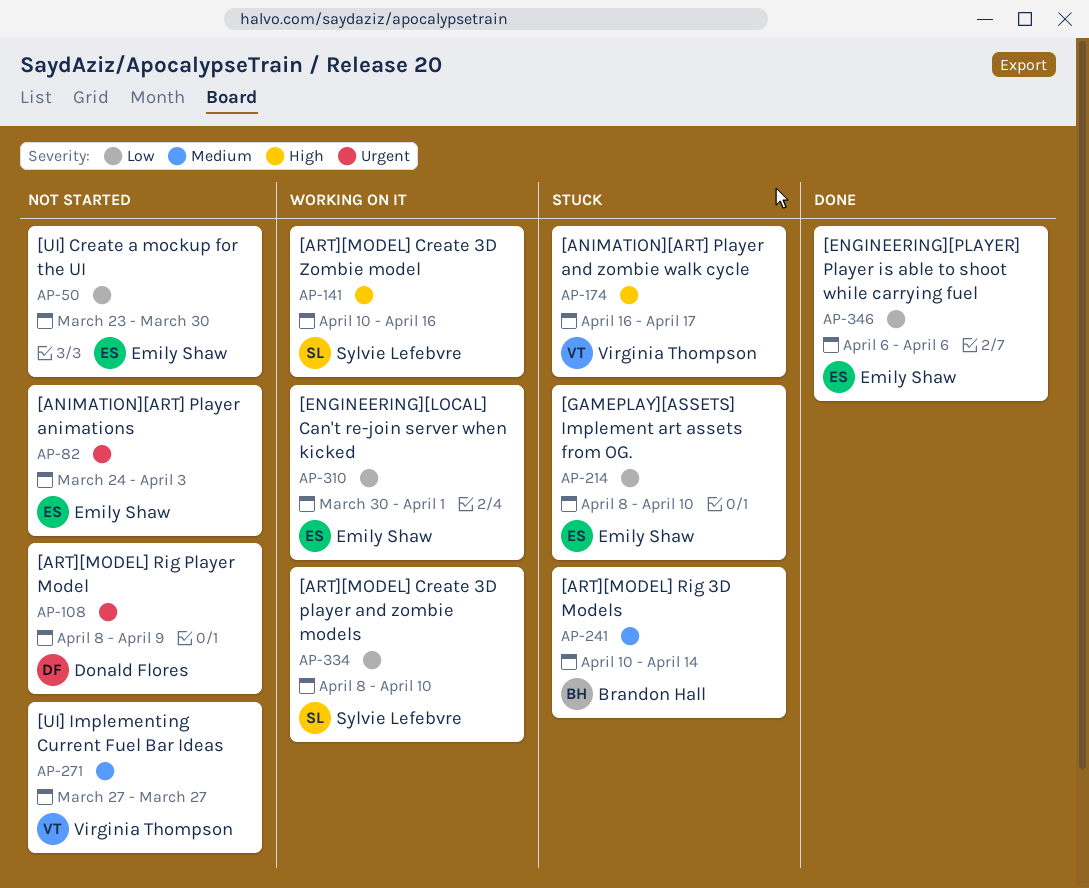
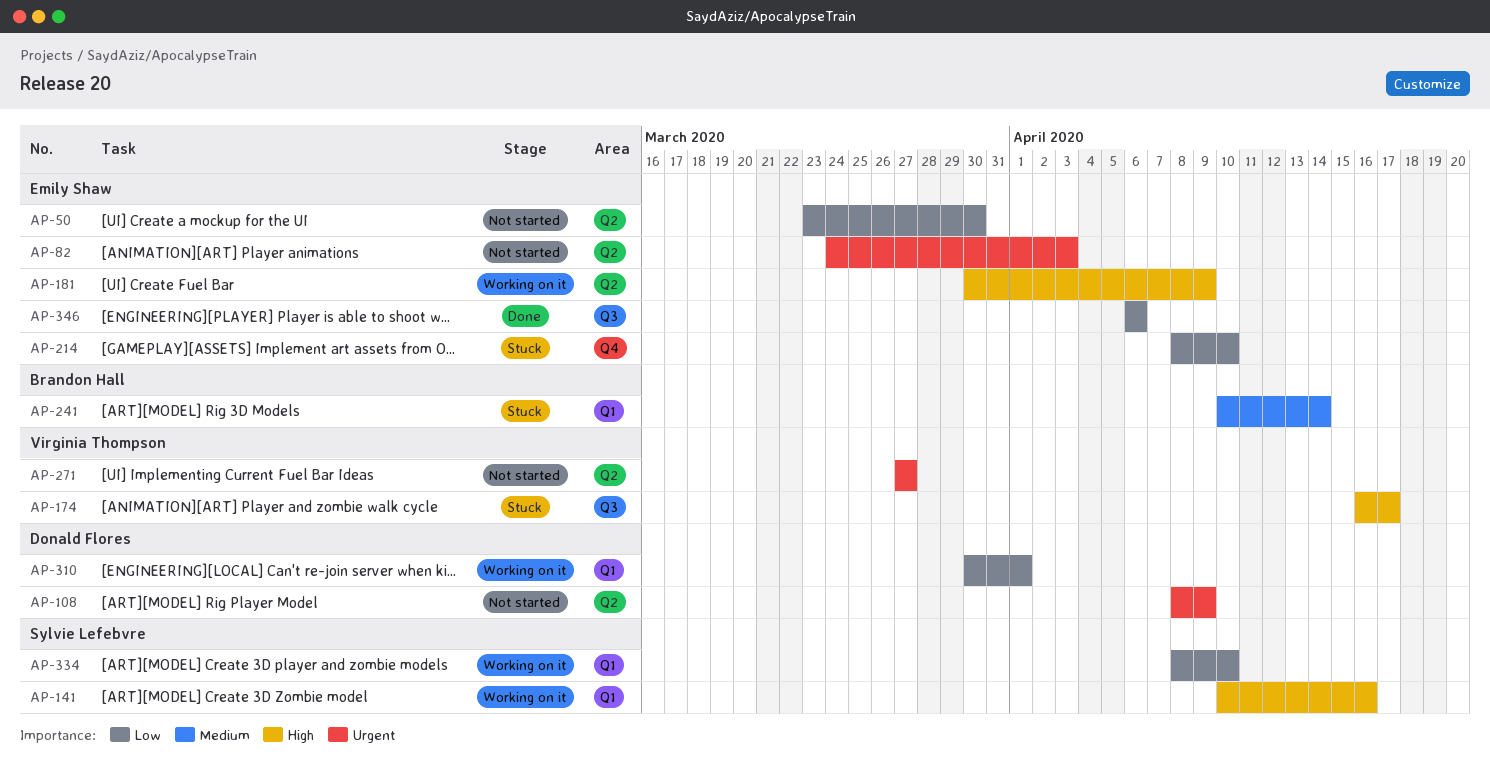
AP-181: none -> present
AP-271, priority: Medium -> Urgent
AP-310, owner: Emily Shaw -> Donald Flores

